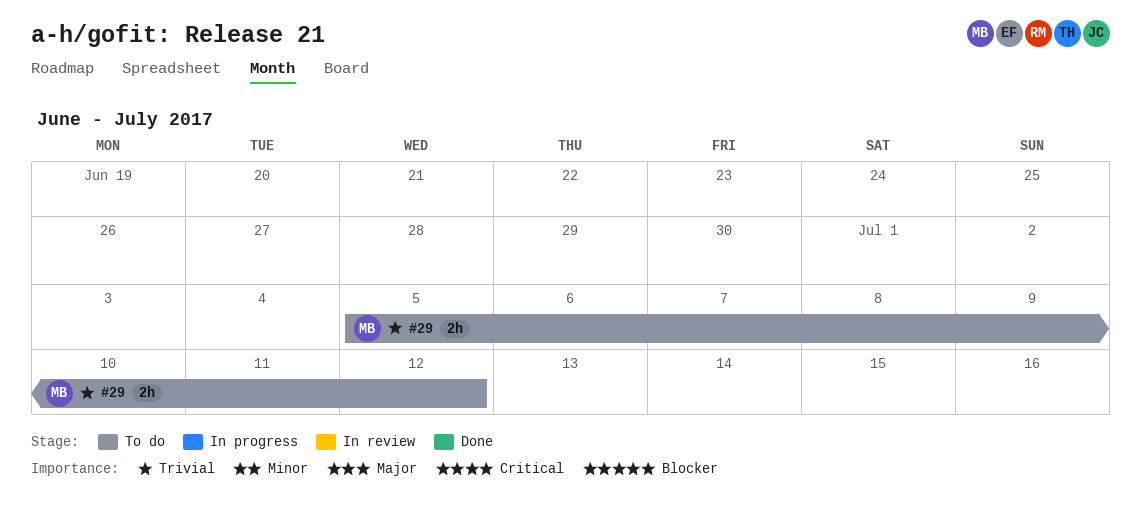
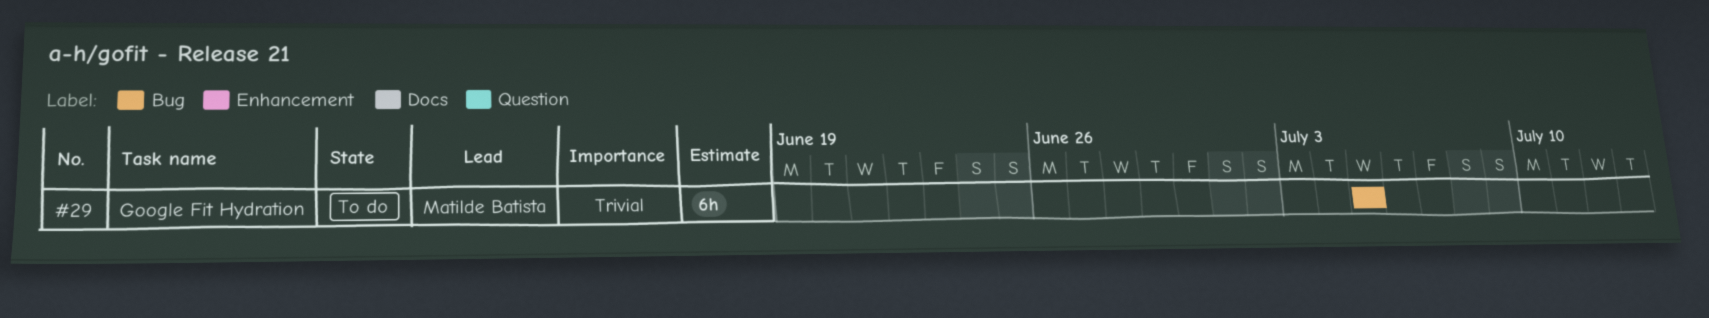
#29, estimate: 2h -> 6h
#29, due: Jul 12 -> Jul 5

